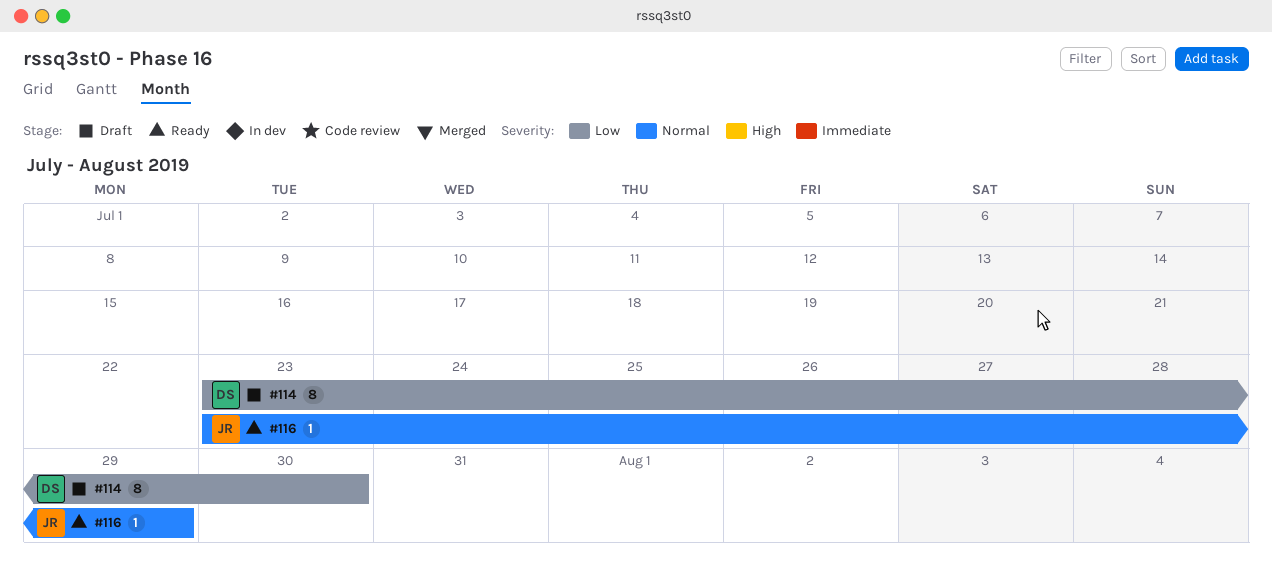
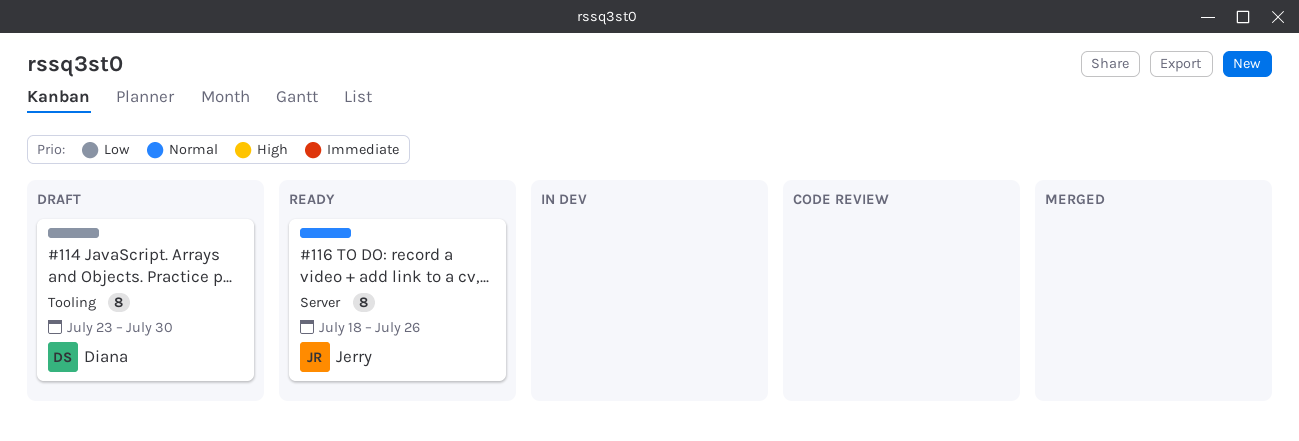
#116, estimate: 1 -> 8
#116, start: Jul 23 -> Jul 18
#116, due: Jul 29 -> Jul 26

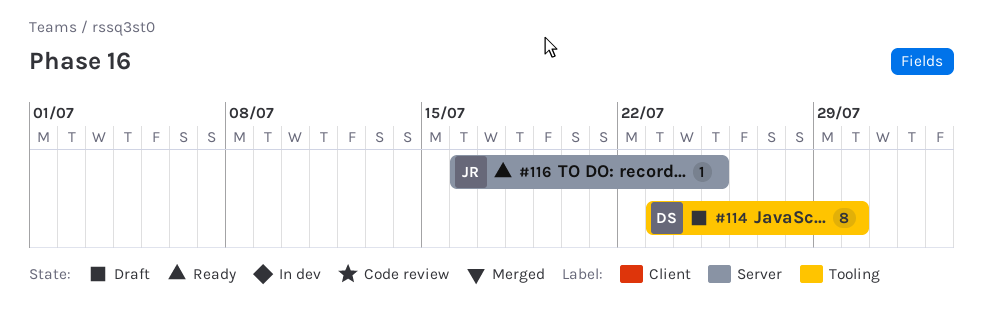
#116, estimate: 8 -> 1
#116, start: Jul 18 -> Jul 16
#116, due: Jul 26 -> Jul 25

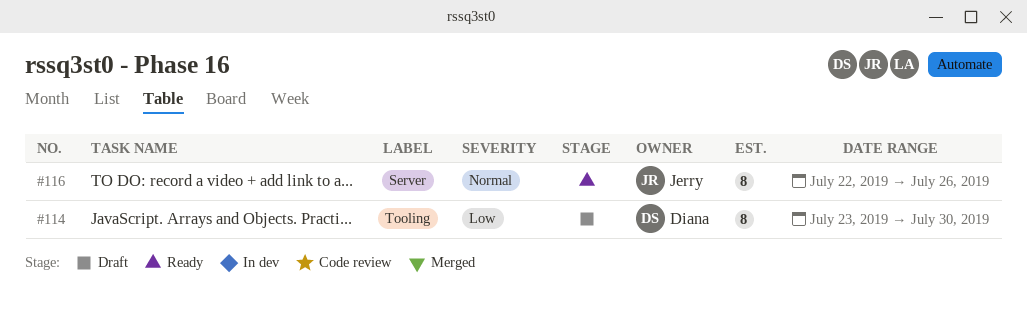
#116, estimate: 1 -> 8
#116, start: Jul 16 -> Jul 22
#116, due: Jul 25 -> Jul 26

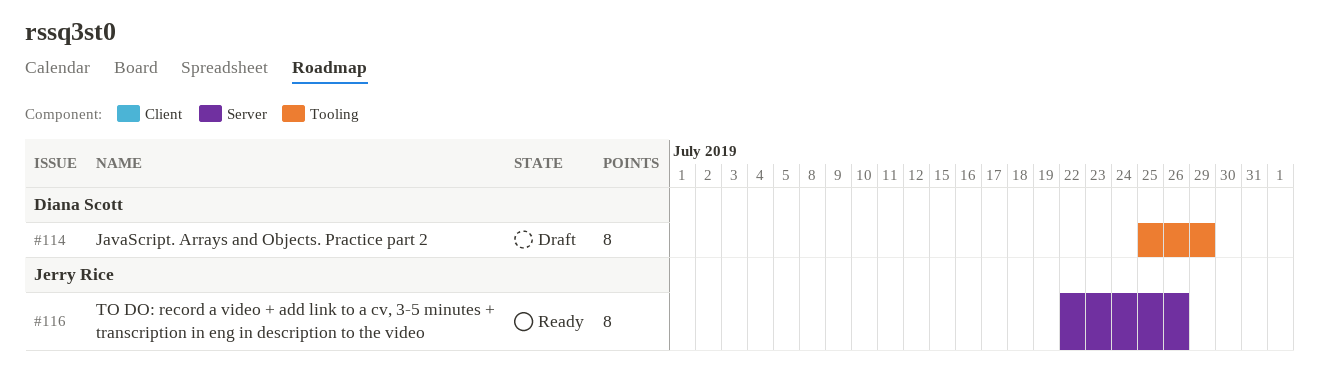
#114, start: Jul 23 -> Jul 25
#114, due: Jul 30 -> Jul 29

